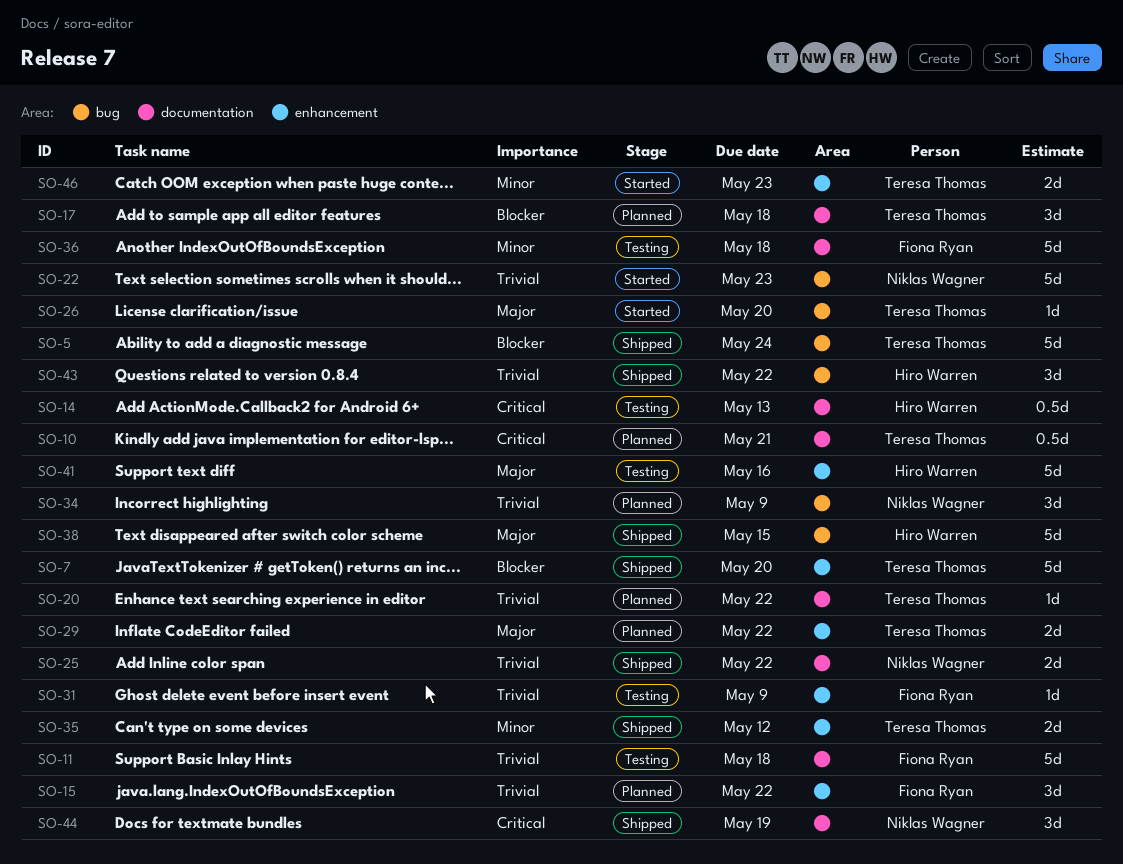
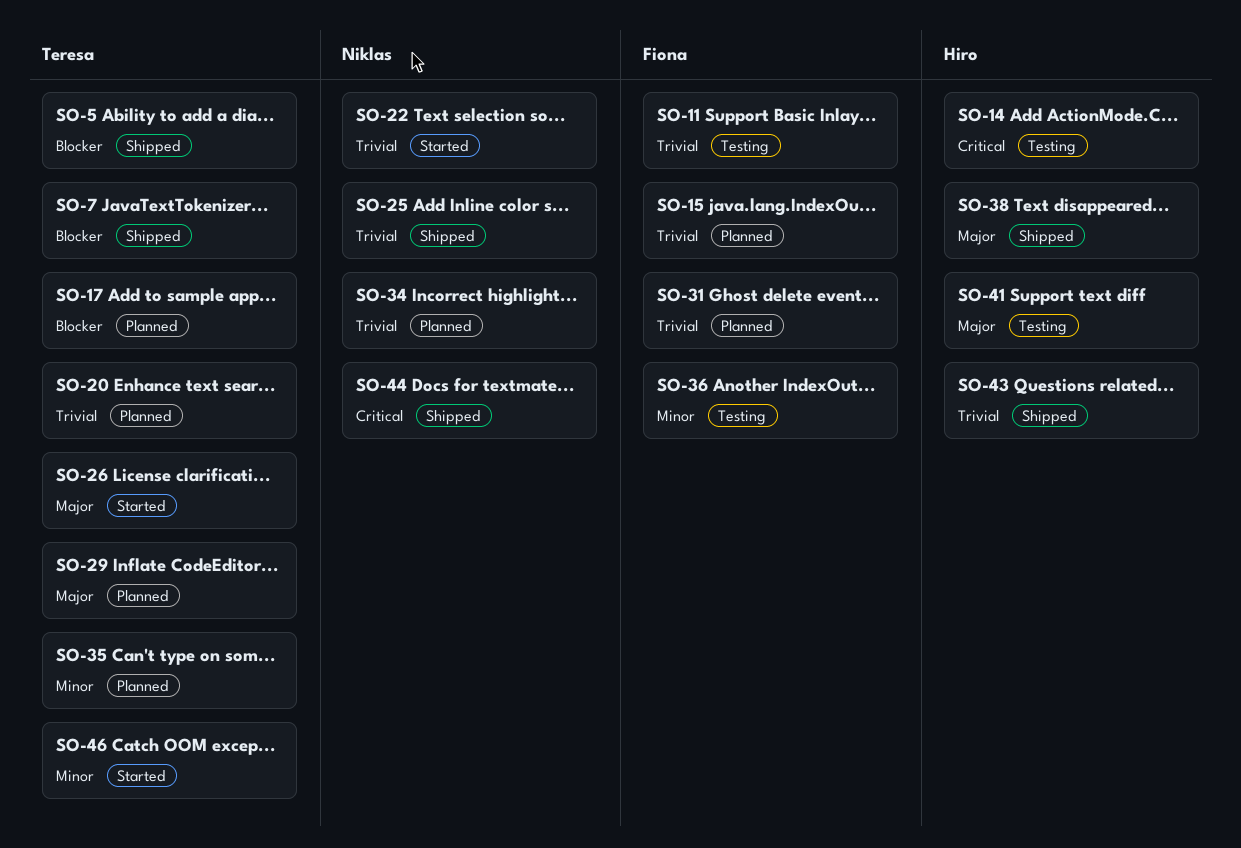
SO-10: present -> none
SO-31, status: Testing -> Planned
SO-35, status: Shipped -> Planned

